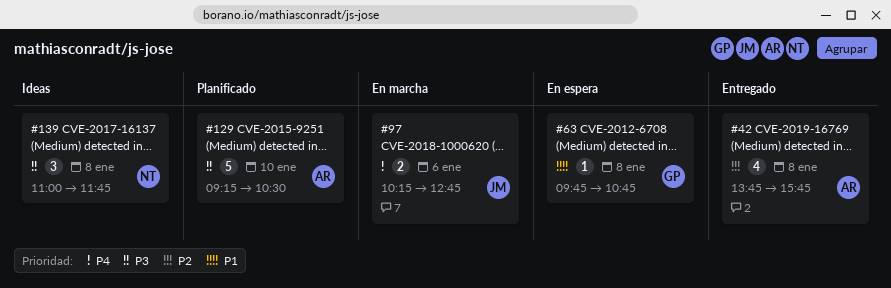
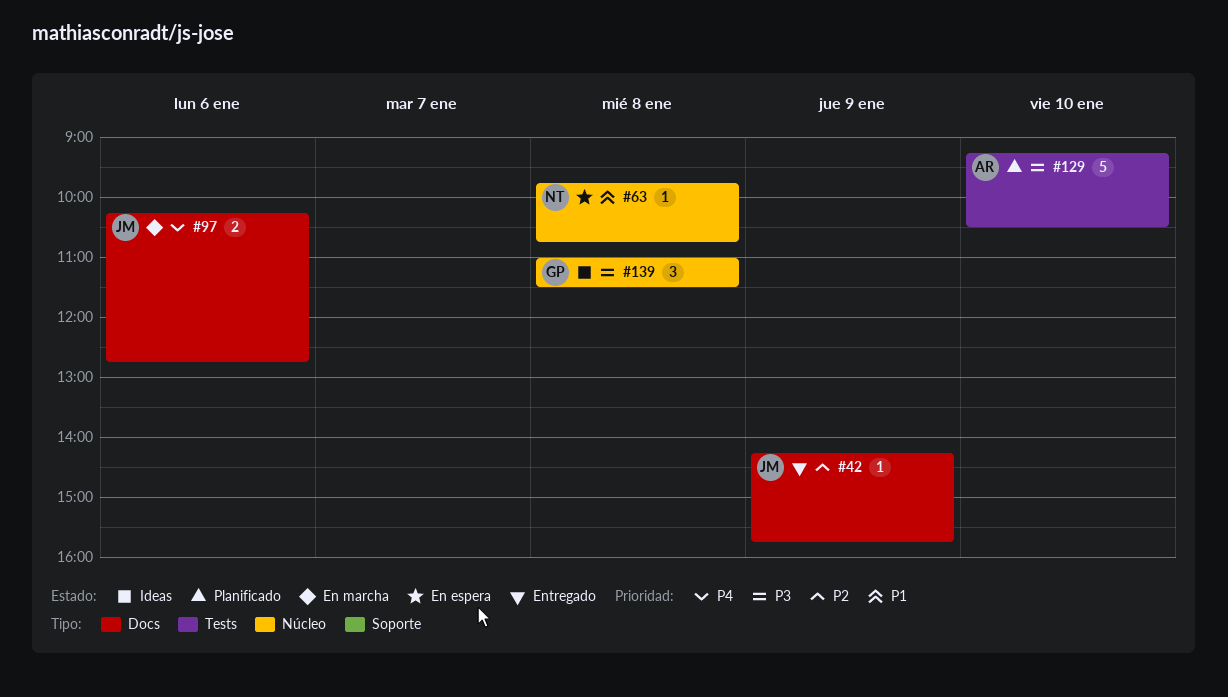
#42, owner: AR -> JM
#42, estimate: 4 -> 1
#42, day: Jan 8 -> Jan 9
#42, begins: 13:45 -> 14:15
#63, owner: GP -> NT
#139, owner: NT -> GP
#139, ends: 11:45 -> 11:30

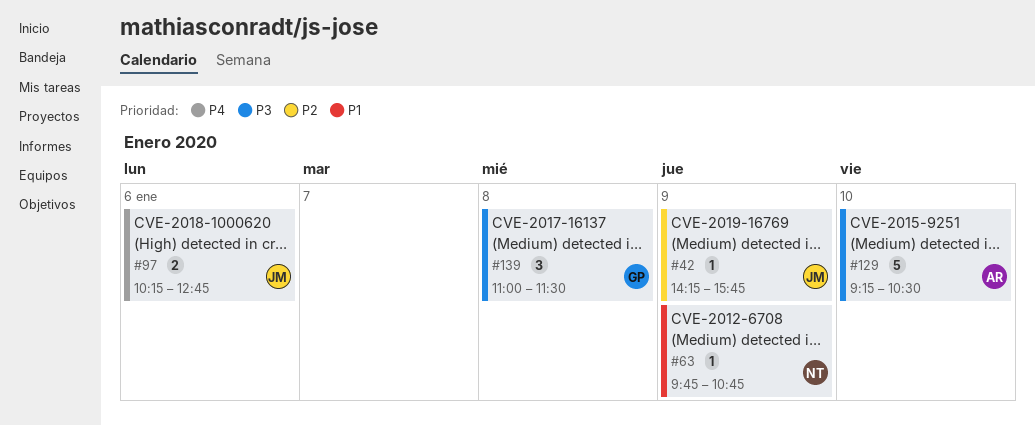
#63, day: Jan 8 -> Jan 9

